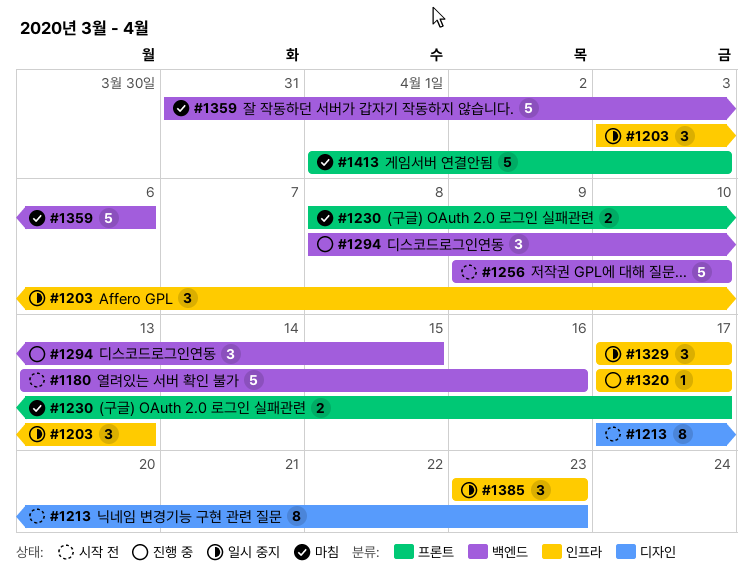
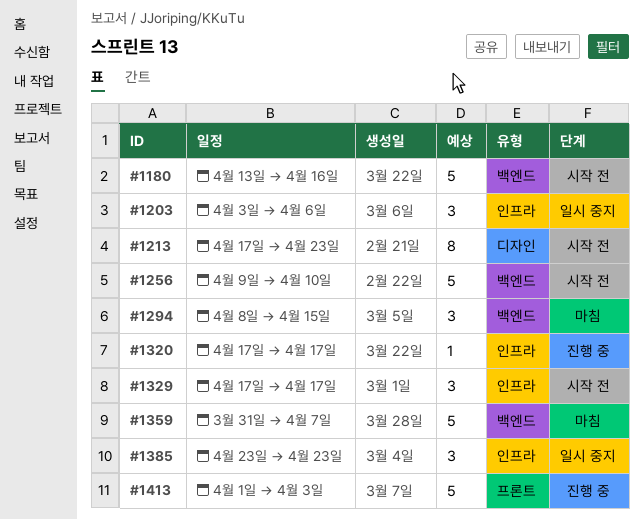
#1203, due: Apr 13 -> Apr 6
#1230: present -> none
#1294, status: 진행 중 -> 마침
#1329, status: 일시 중지 -> 시작 전
#1359, due: Apr 6 -> Apr 7
#1413, status: 마침 -> 진행 중

